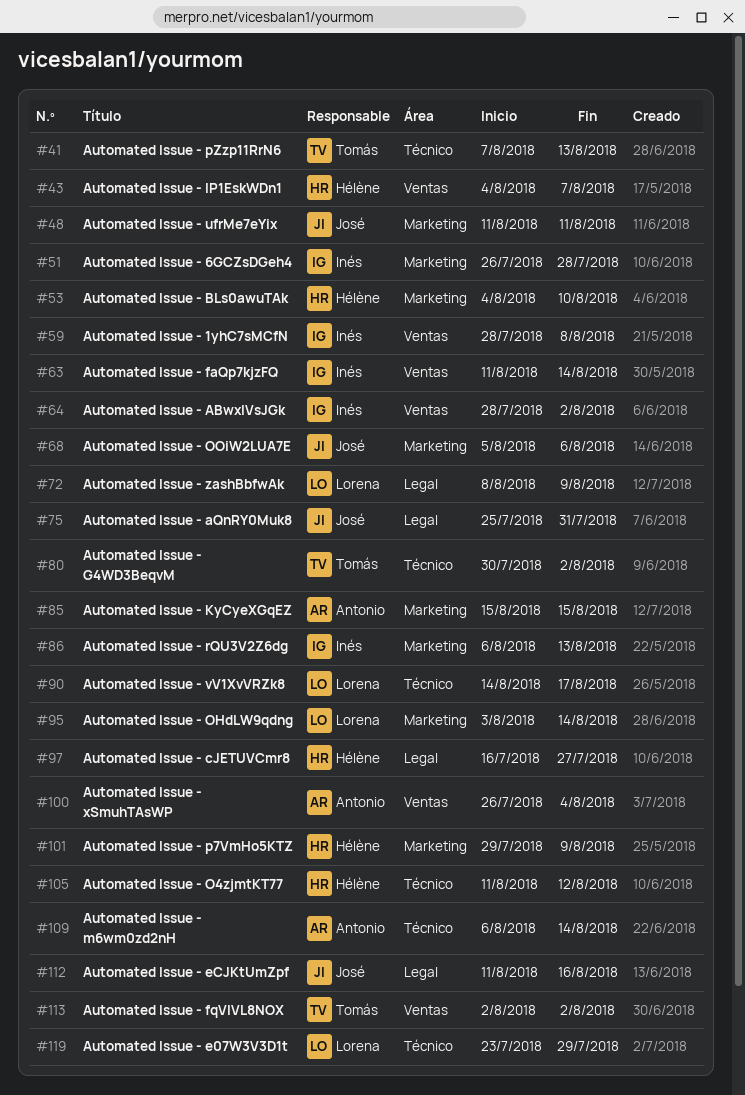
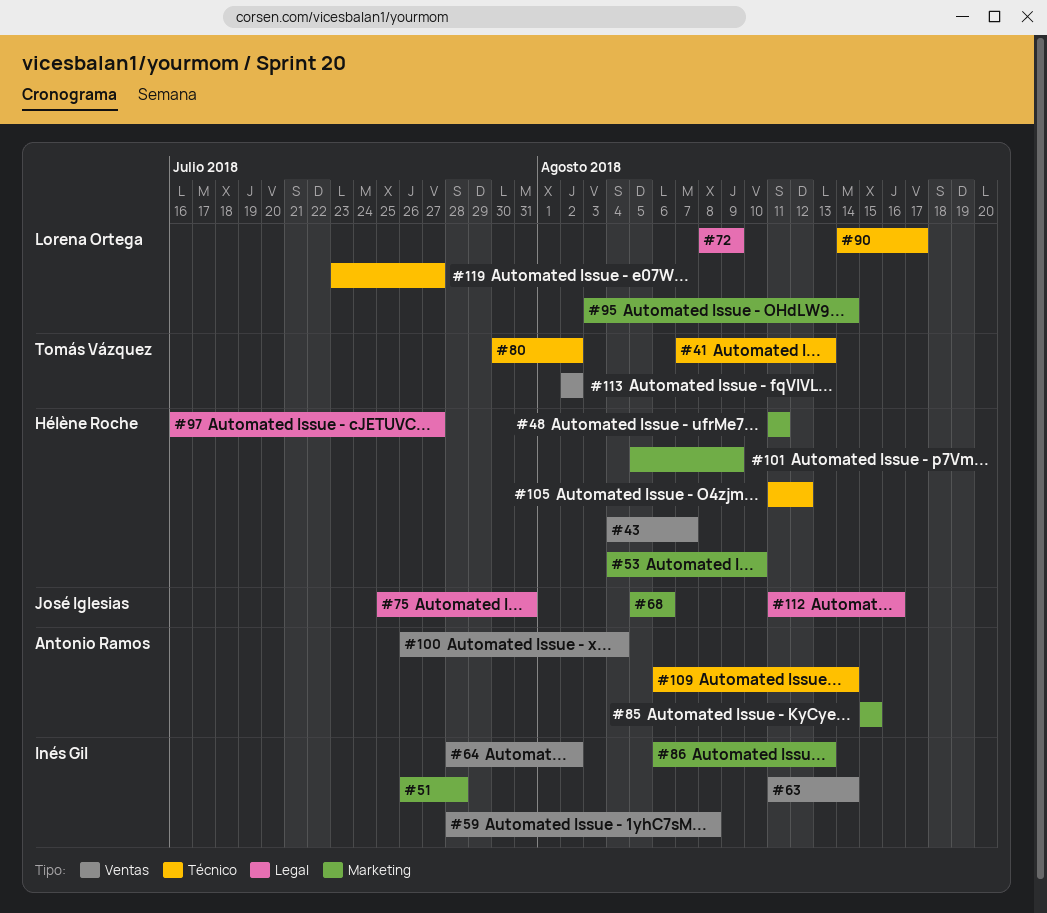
#48, owner: José Iglesias -> Hélène Roche
#101, start: Jul 29 -> Aug 5
#119, due: Jul 29 -> Jul 27

